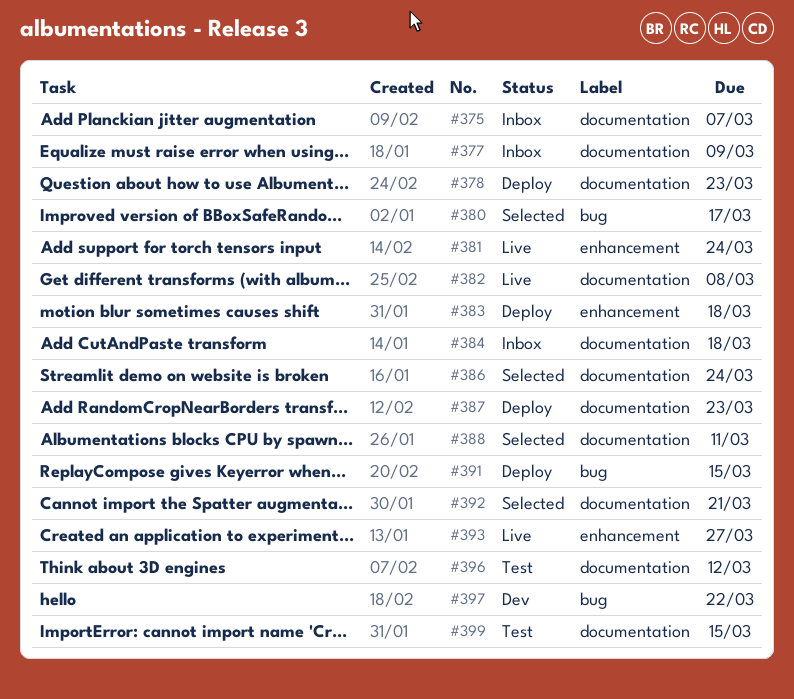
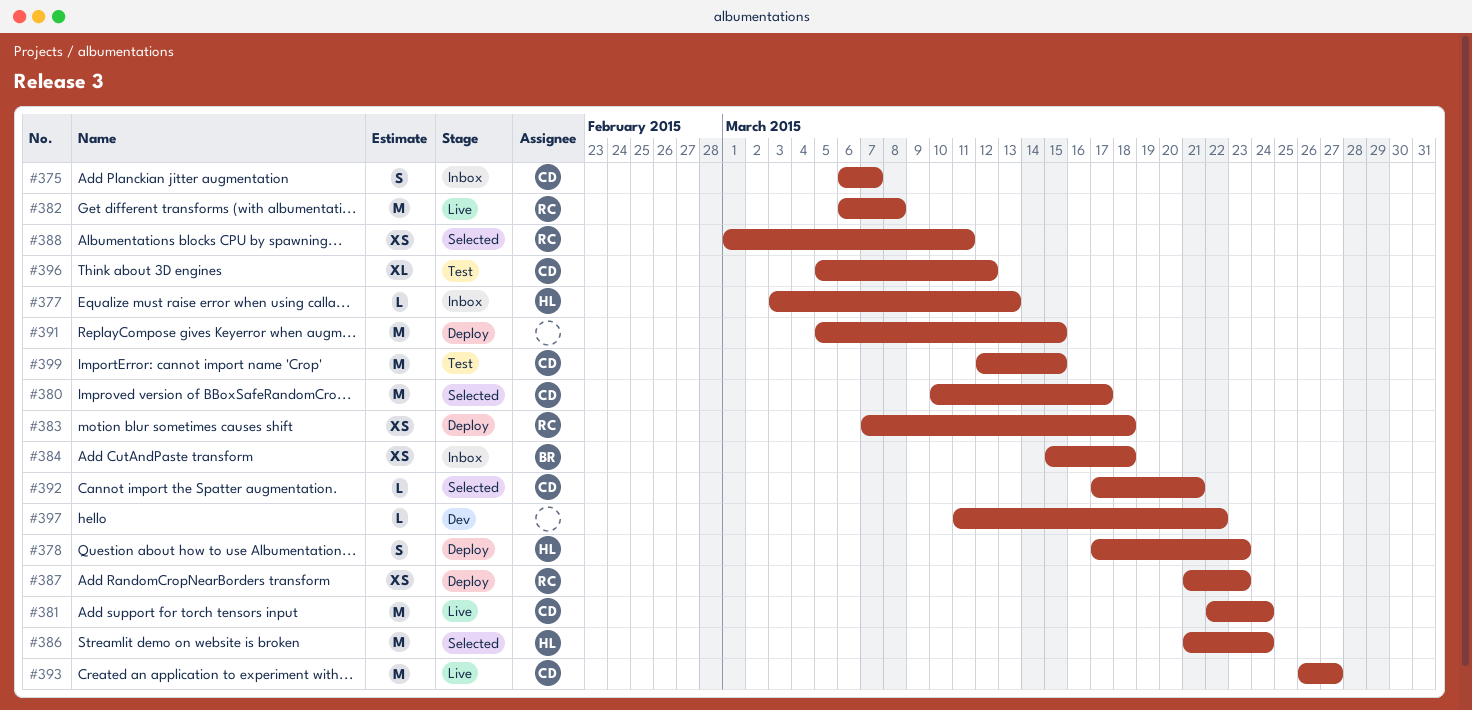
#377, due: Mar 9 -> Mar 13

